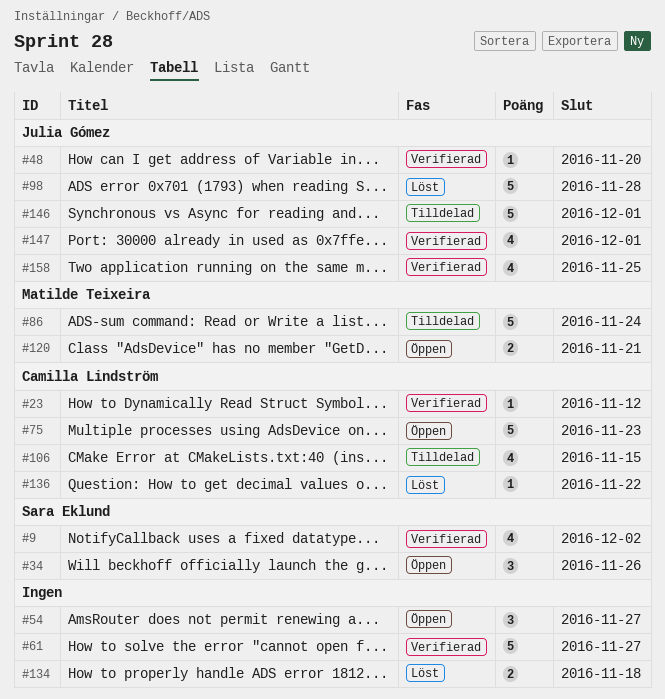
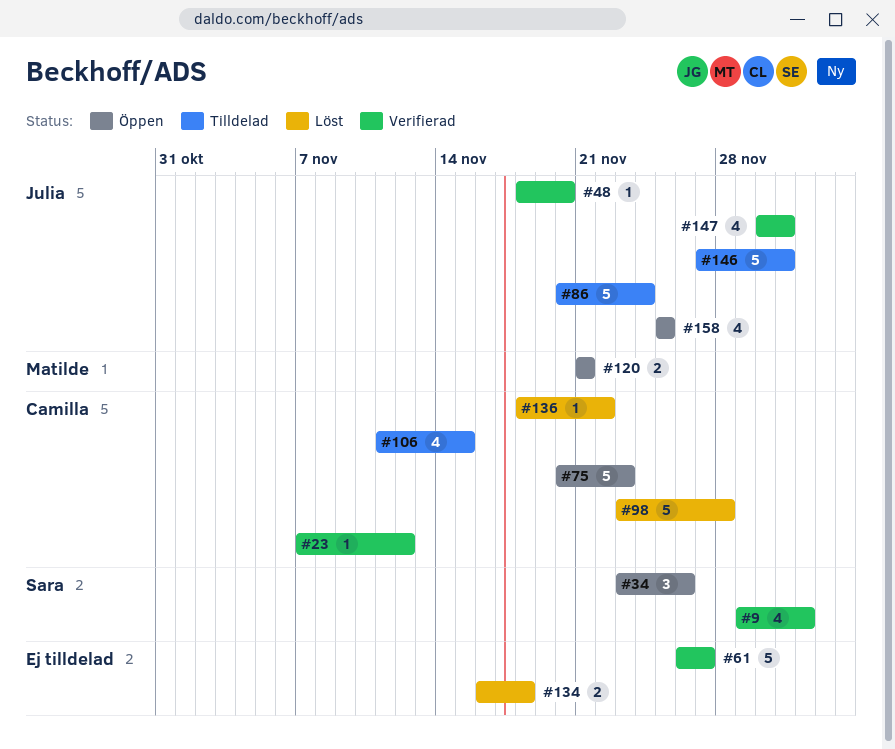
#54: present -> none
#86, owner: Matilde Teixeira -> Julia Gómez
#98, owner: Julia Gómez -> Camilla Lindström
#158, status: Verifierad -> Öppen

